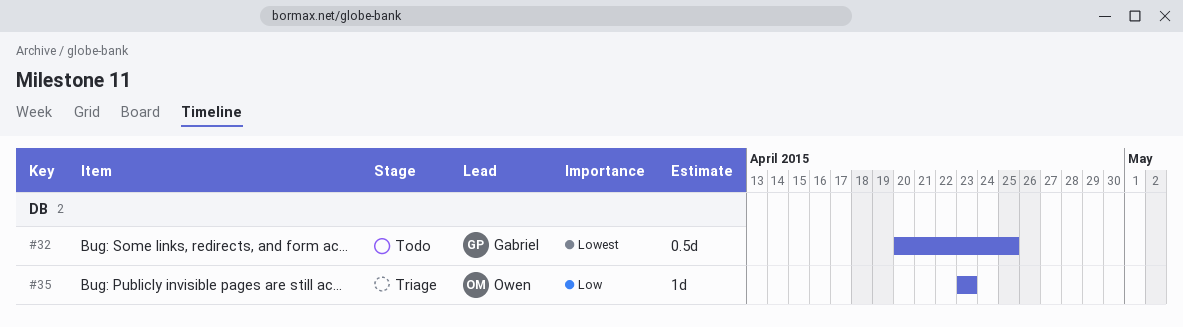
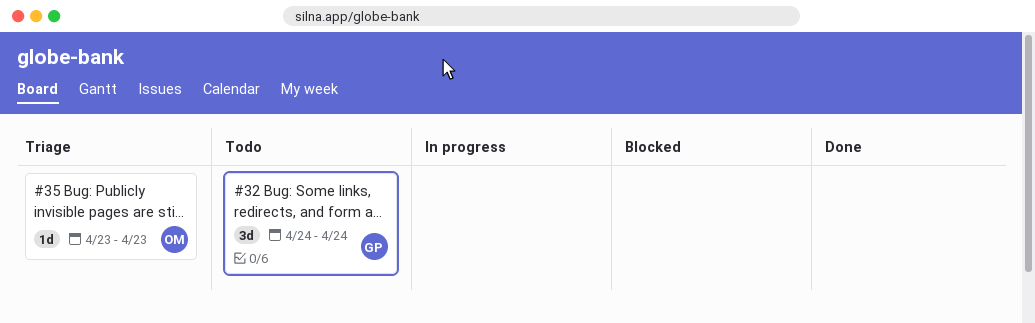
#32, estimate: 0.5d -> 3d
#32, start: Apr 20 -> Apr 24
#32, due: Apr 25 -> Apr 24

